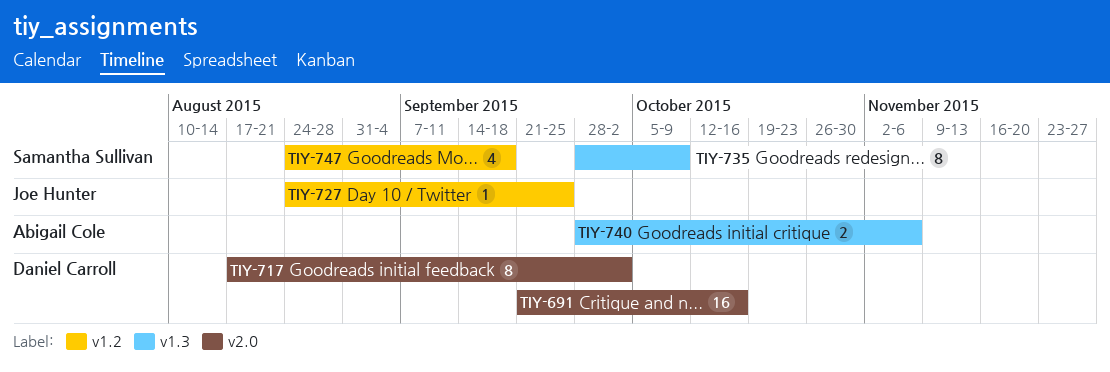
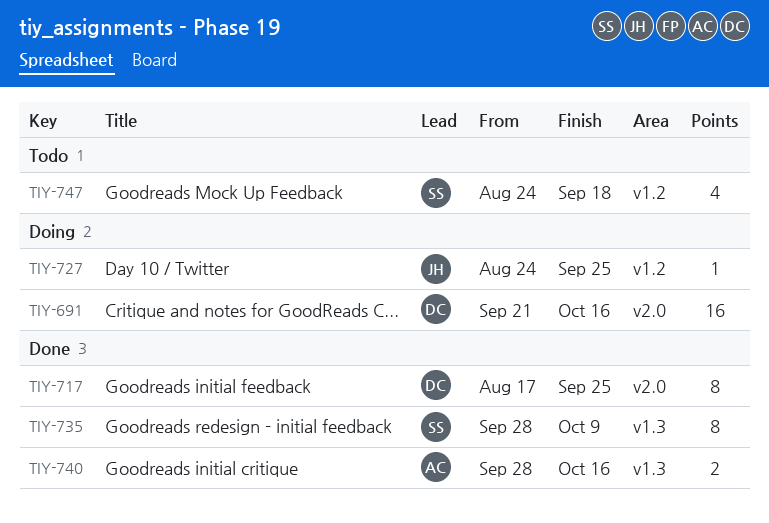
TIY-717, due: Oct 2 -> Sep 25
TIY-740, due: Nov 6 -> Oct 16

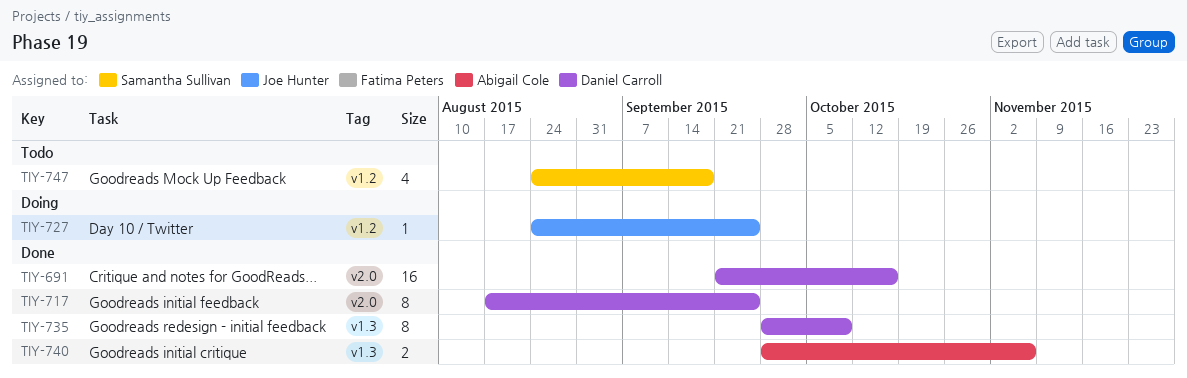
TIY-691, status: Doing -> Done
TIY-735, owner: Samantha Sullivan -> Daniel Carroll
TIY-740, due: Oct 16 -> Nov 6

